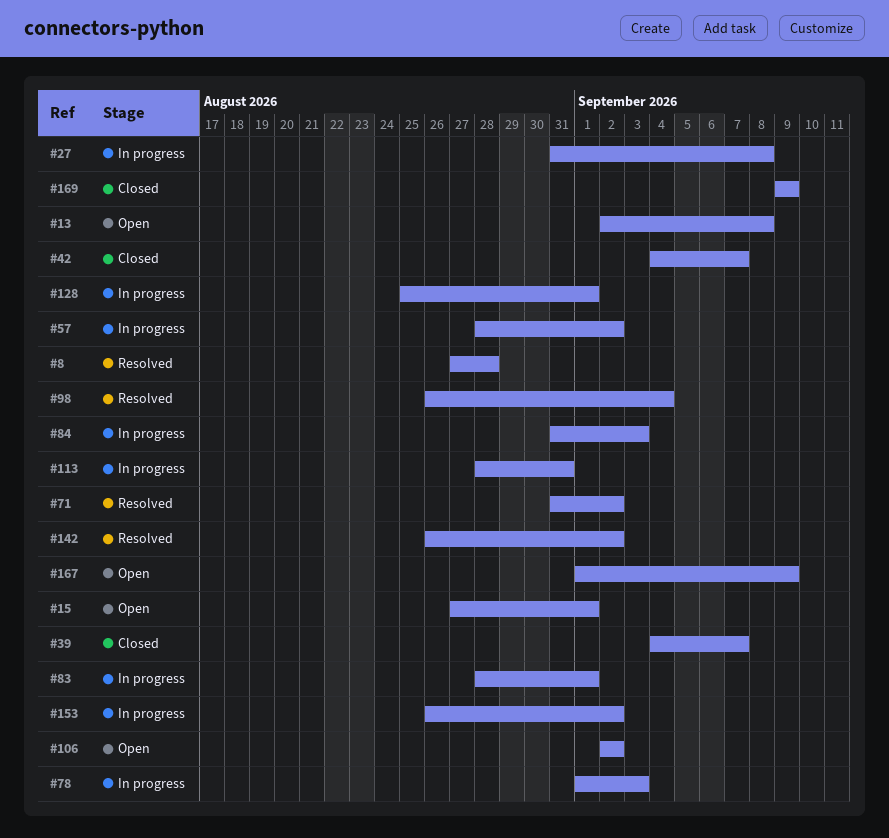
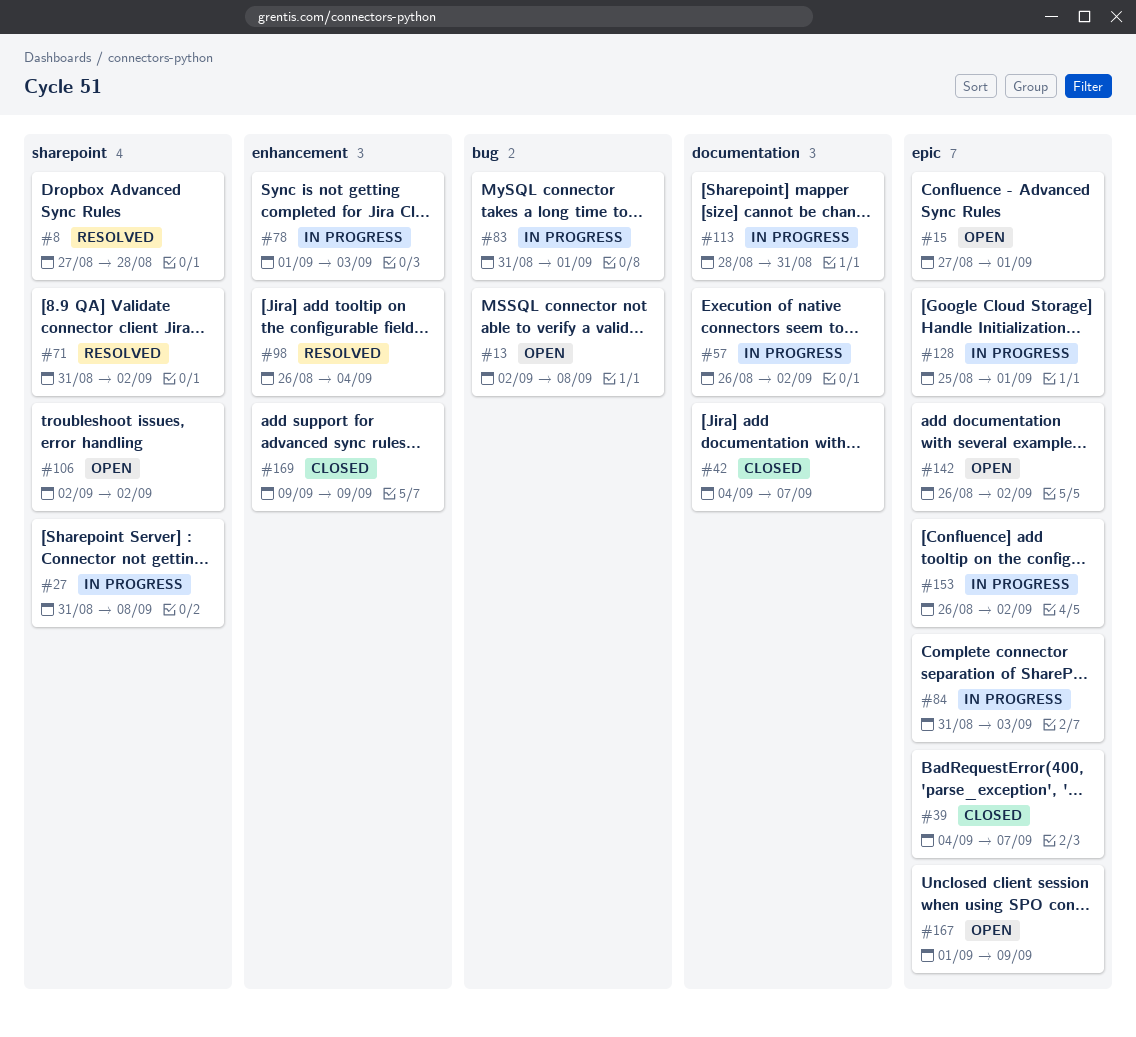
#57, start: Aug 28 -> Aug 26
#83, start: Aug 28 -> Aug 31
#142, status: Resolved -> Open

